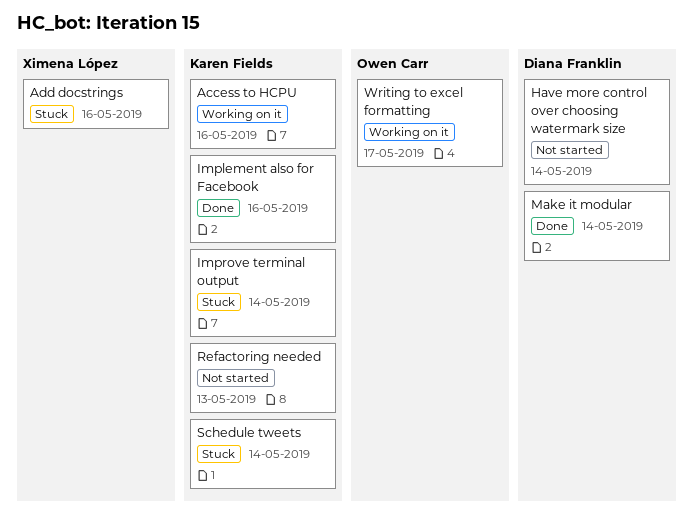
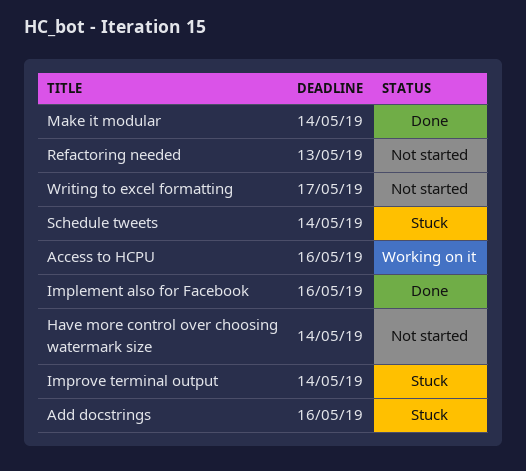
Writing to excel formatting, status: Working on it -> Not started

